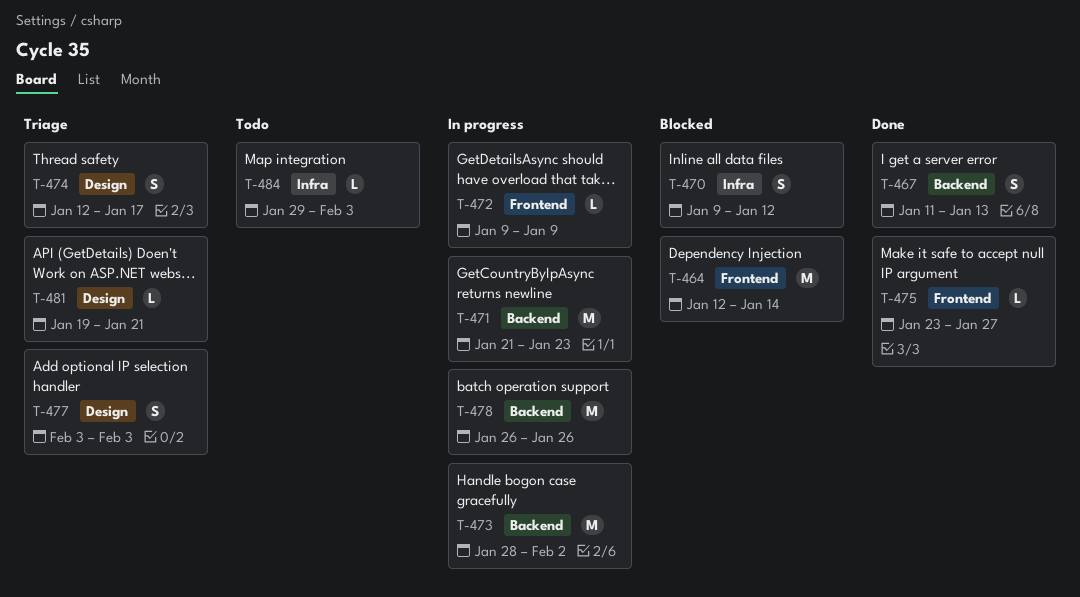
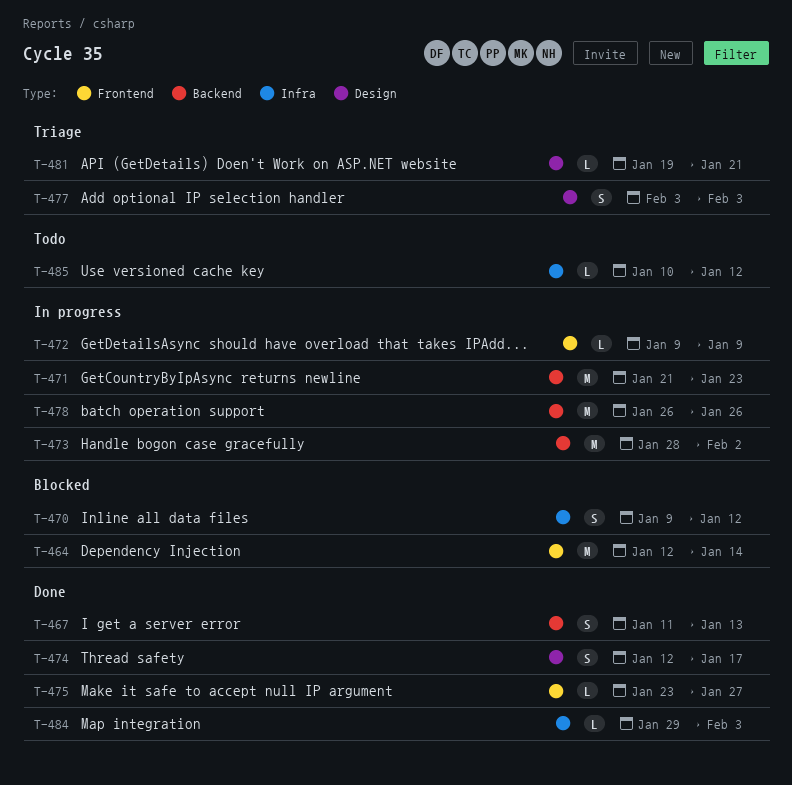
T-474, status: Triage -> Done
T-484, status: Todo -> Done
T-485: none -> present

